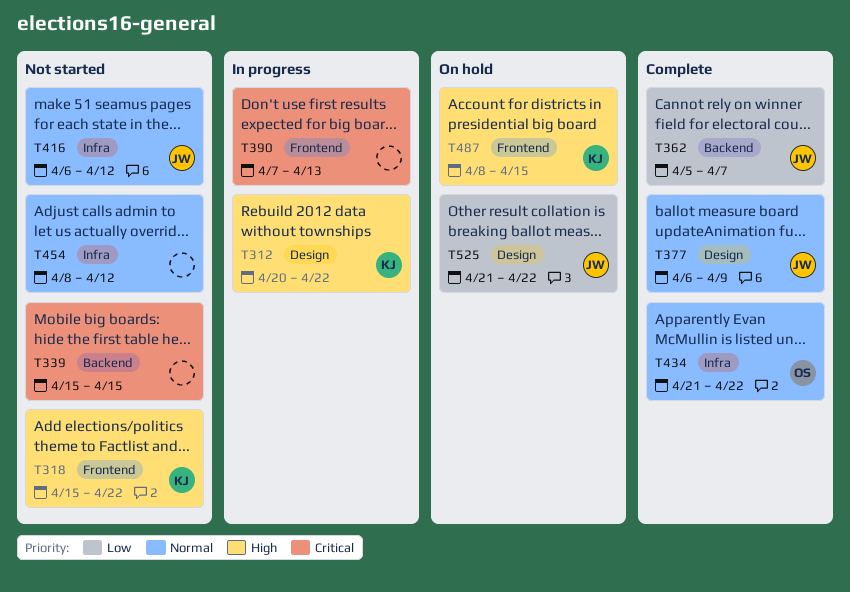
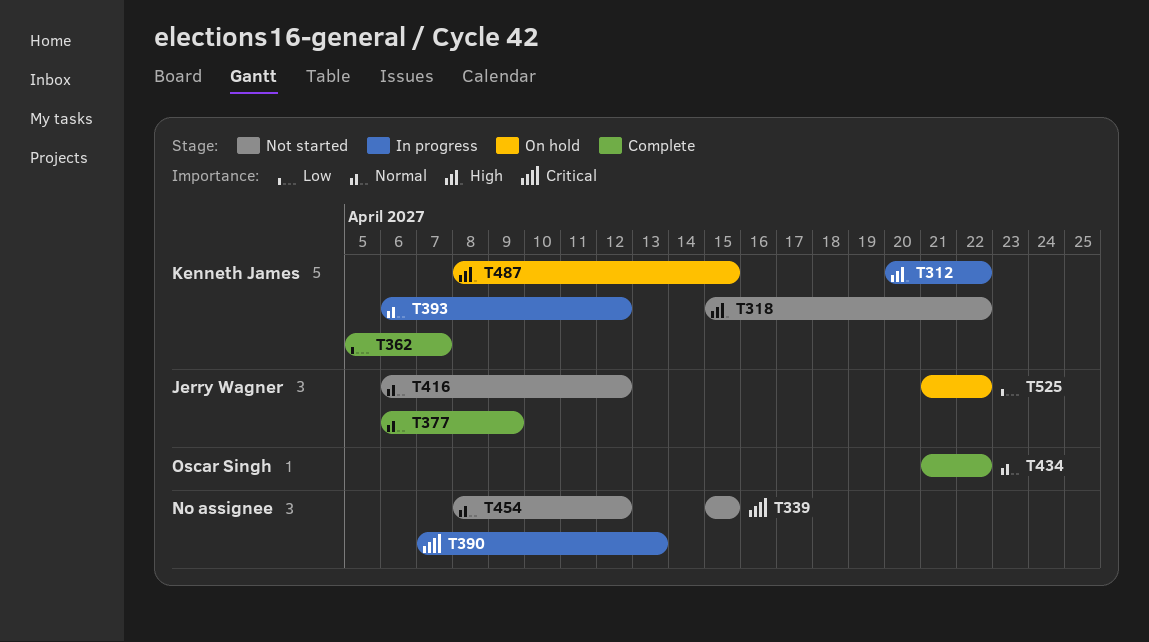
T362, owner: Jerry Wagner -> Kenneth James
T393: none -> present

